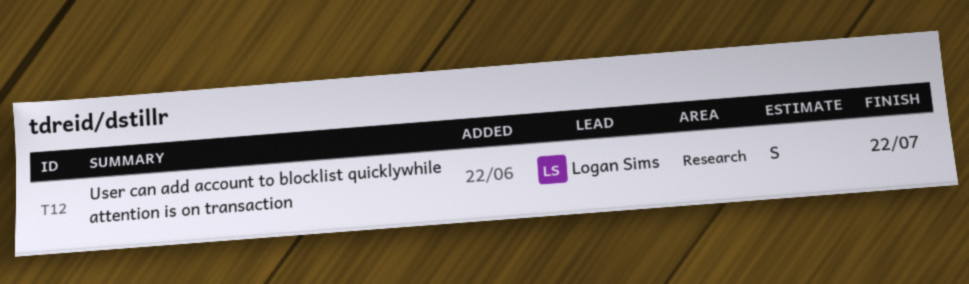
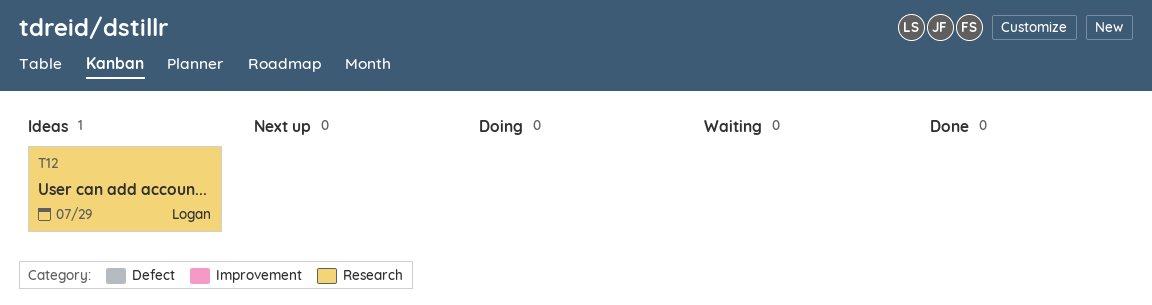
T12, due: Jul 22 -> Jul 29

